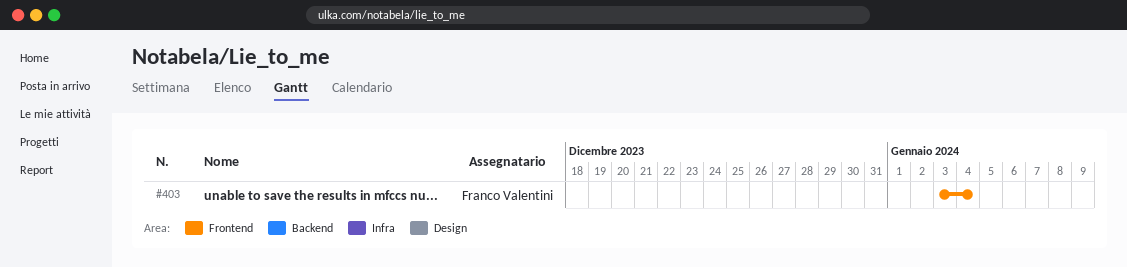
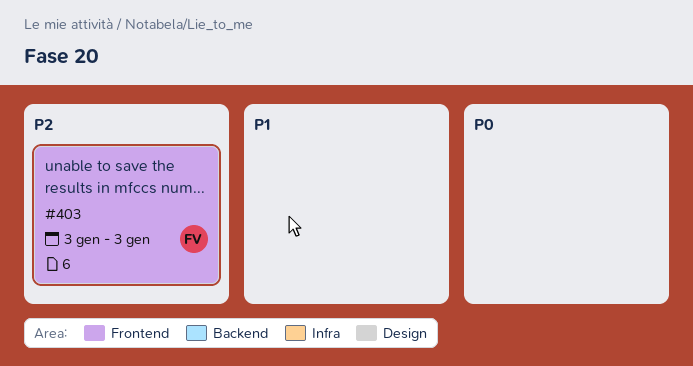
#403, due: Jan 4 -> Jan 3

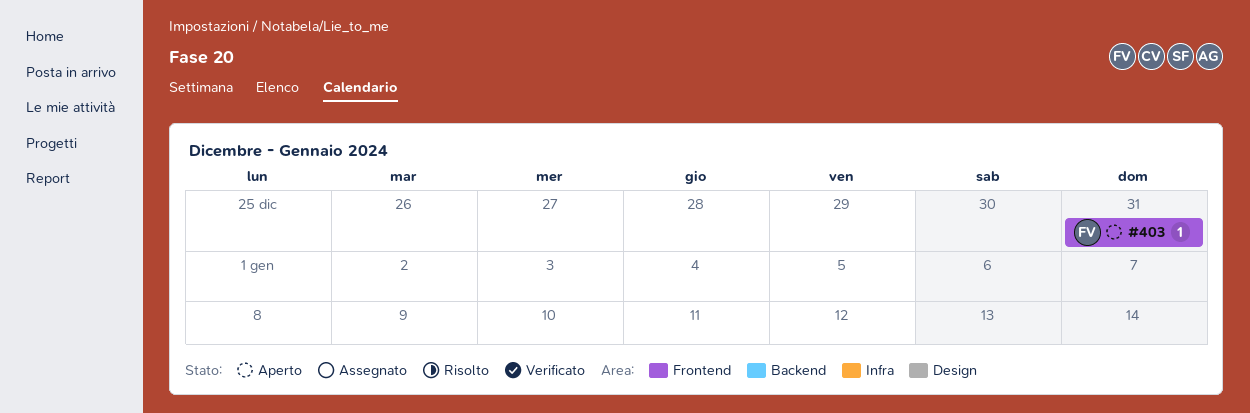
#403, start: Jan 3 -> Dec 31
#403, due: Jan 3 -> Dec 31

